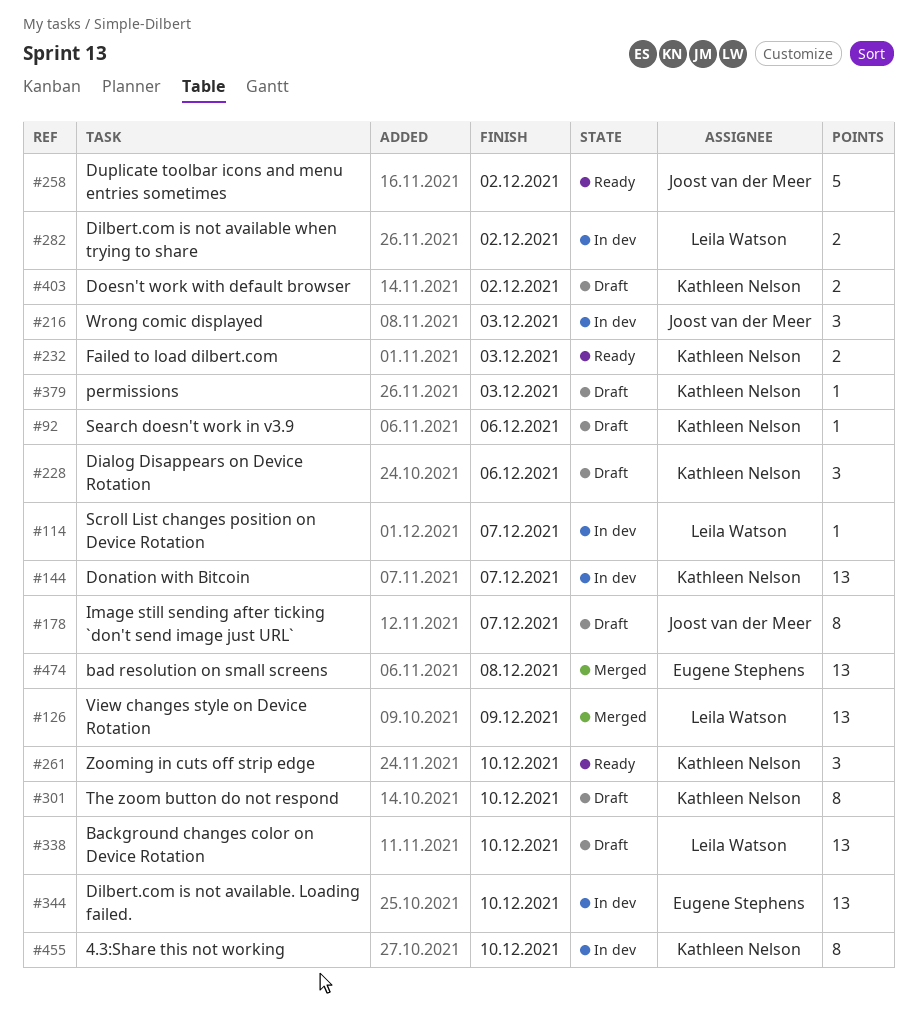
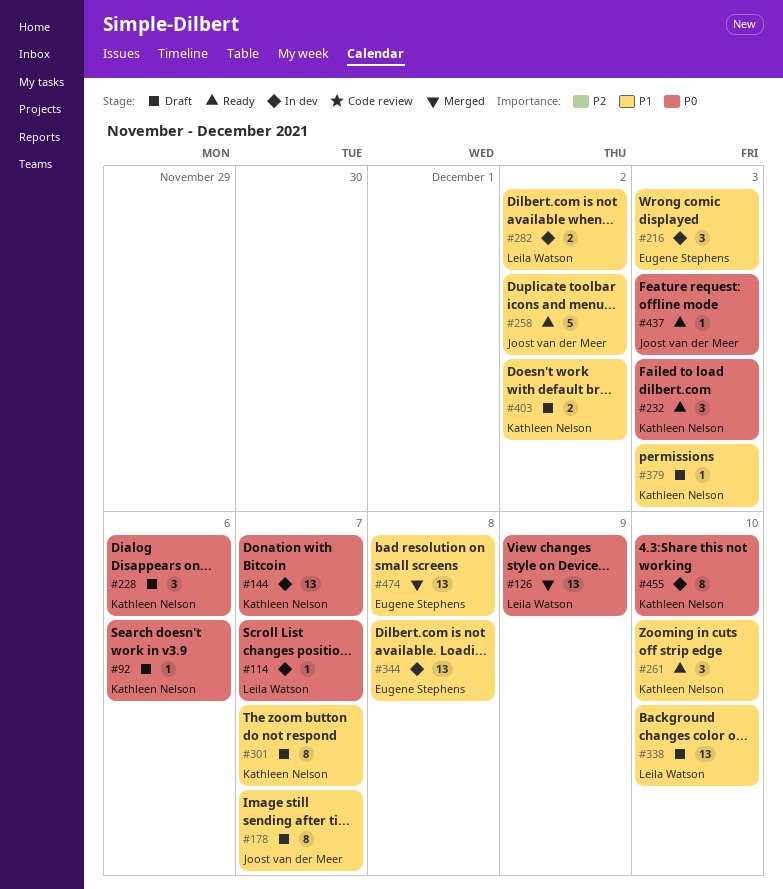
#216, owner: Joost van der Meer -> Eugene Stephens
#232, estimate: 2 -> 3
#301, due: Dec 10 -> Dec 7
#344, due: Dec 10 -> Dec 8
#437: none -> present

